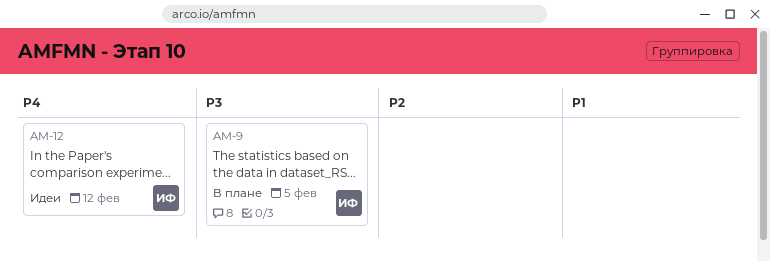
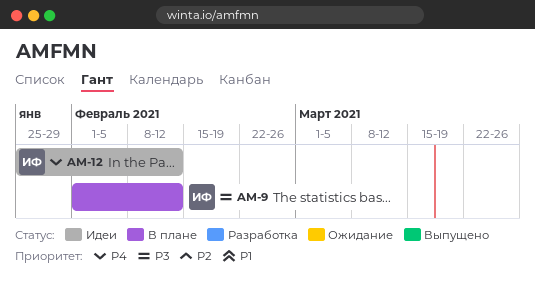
AM-9, due: Feb 5 -> Feb 12

